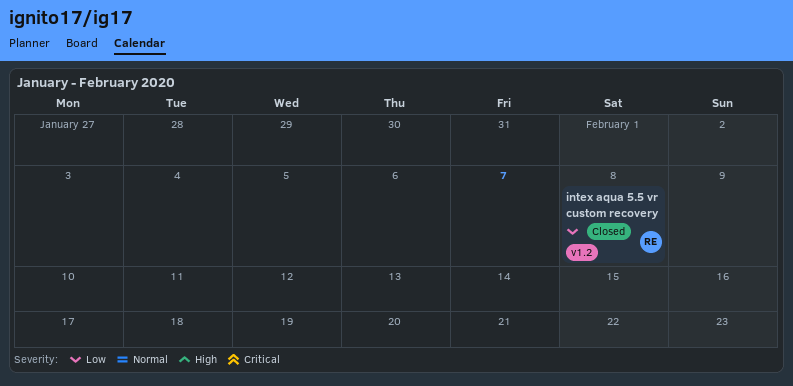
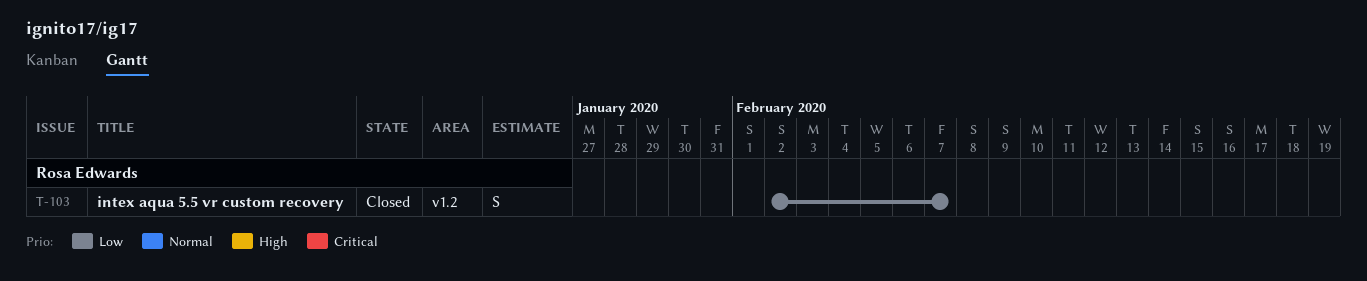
intex aqua 5.5 vr custom recovery, due: Feb 8 -> Feb 7

